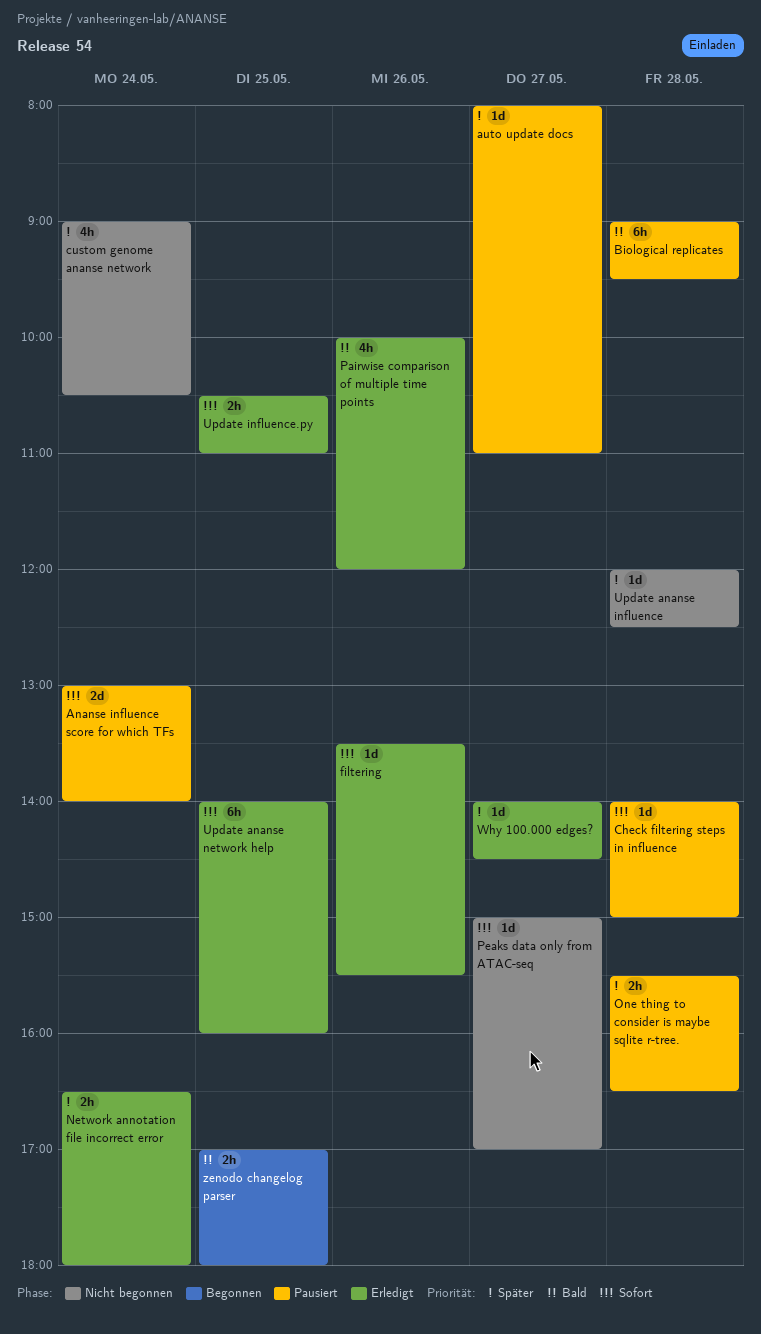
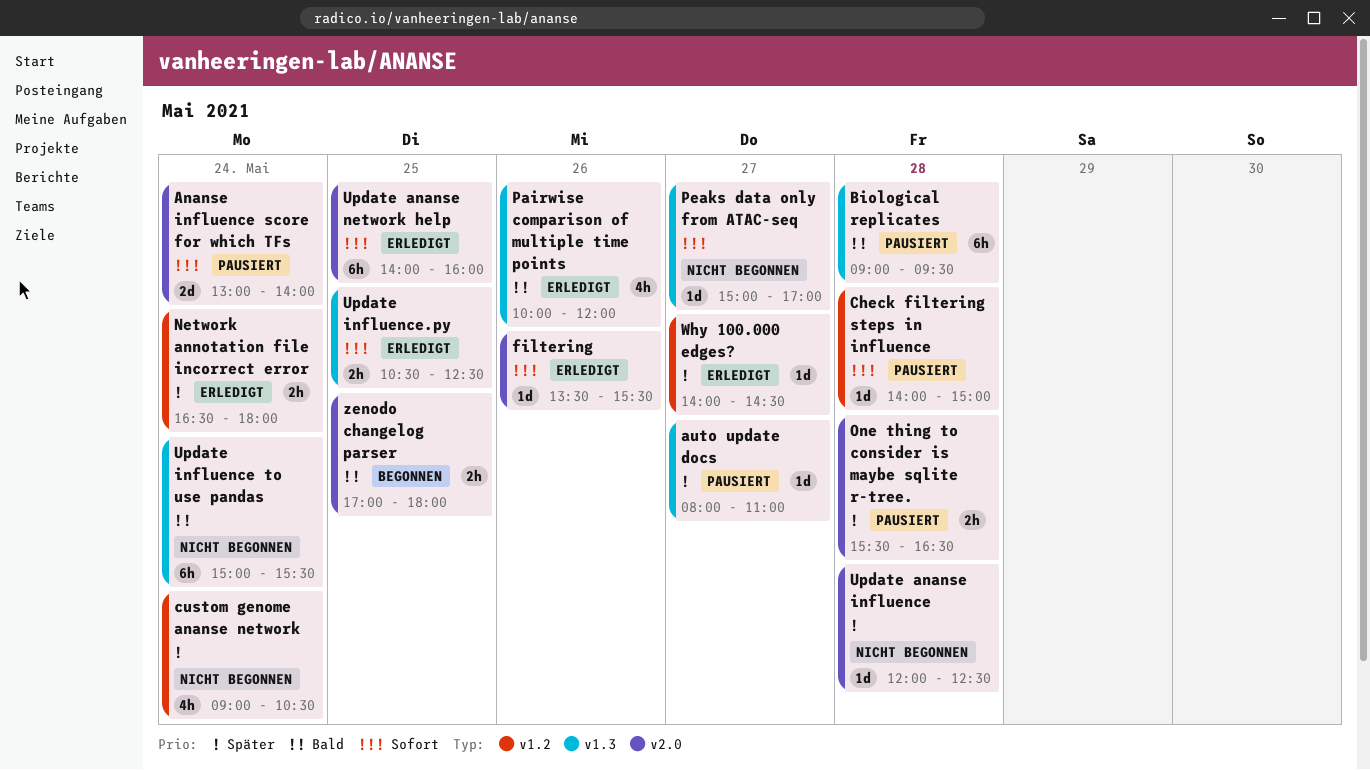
Update influence to use pandas: none -> present
Update influence.py, ends: 11:00 -> 12:30

